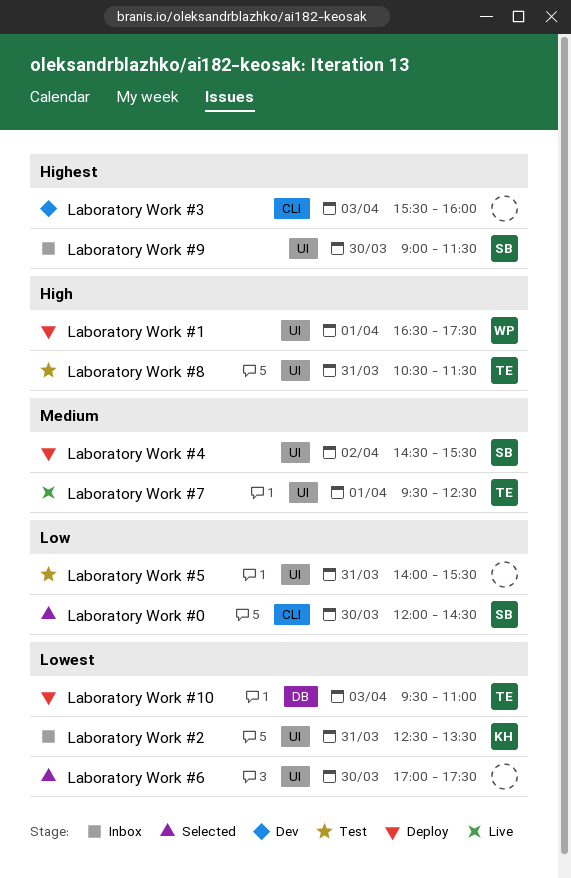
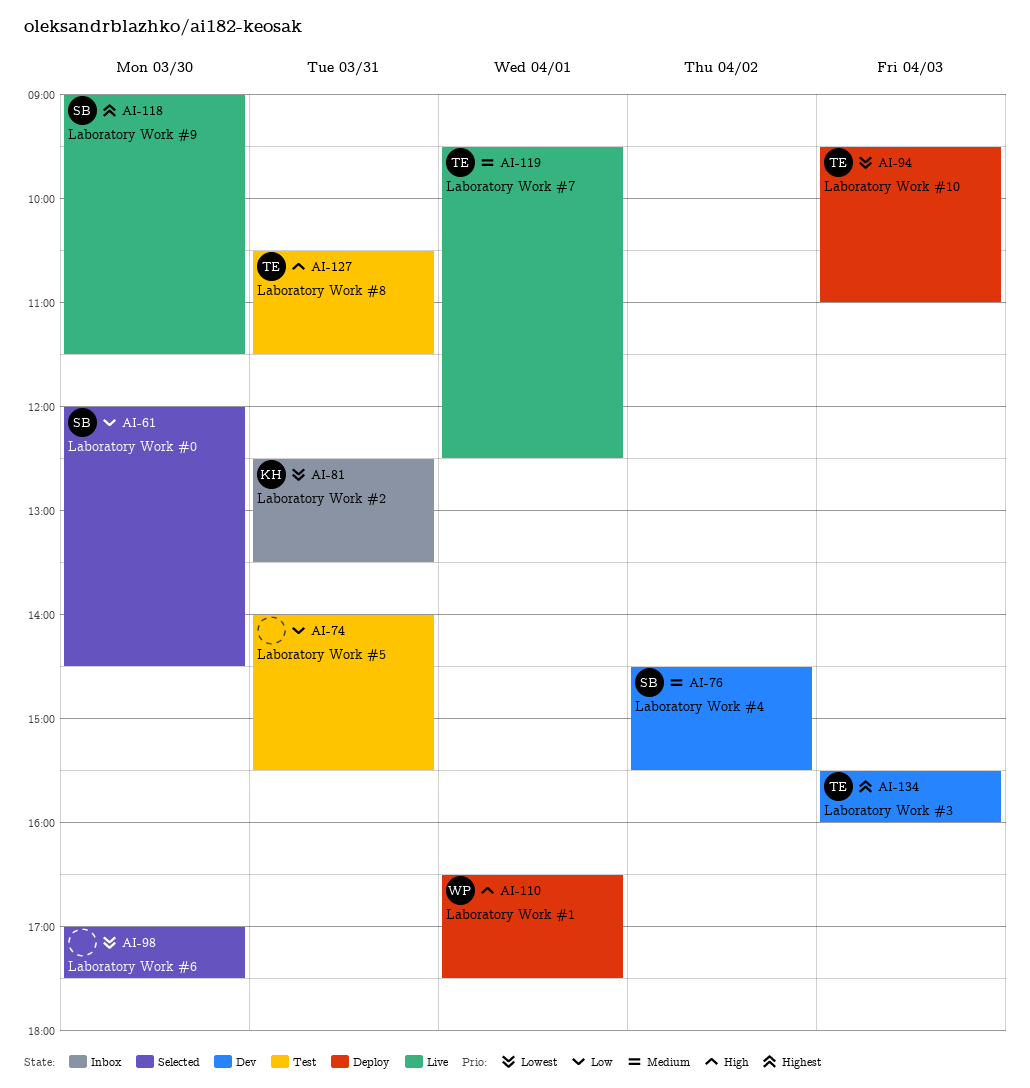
Laboratory Work #3, owner: none -> TE
Laboratory Work #4, status: Deploy -> Dev
Laboratory Work #9, status: Inbox -> Live

